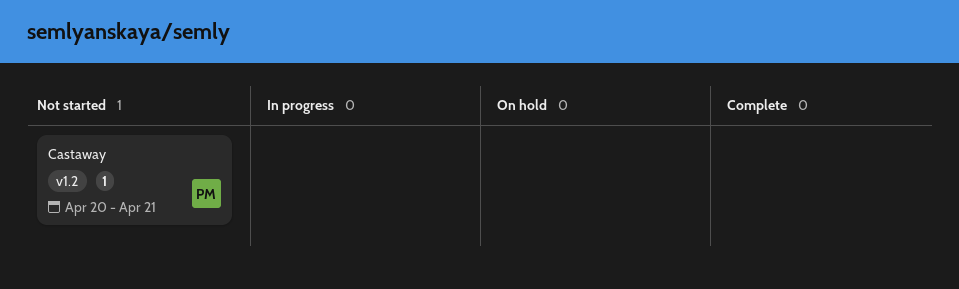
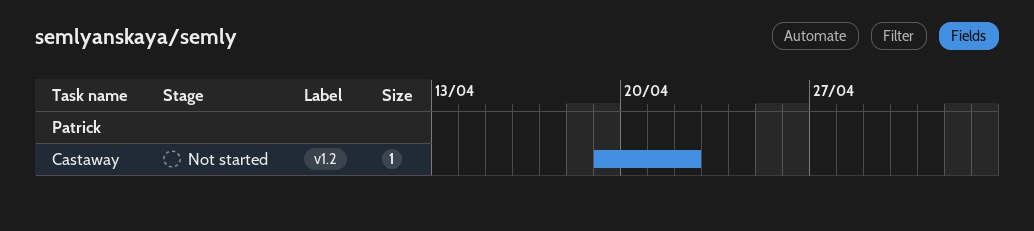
Castaway, start: Apr 20 -> Apr 19
Castaway, due: Apr 21 -> Apr 22

